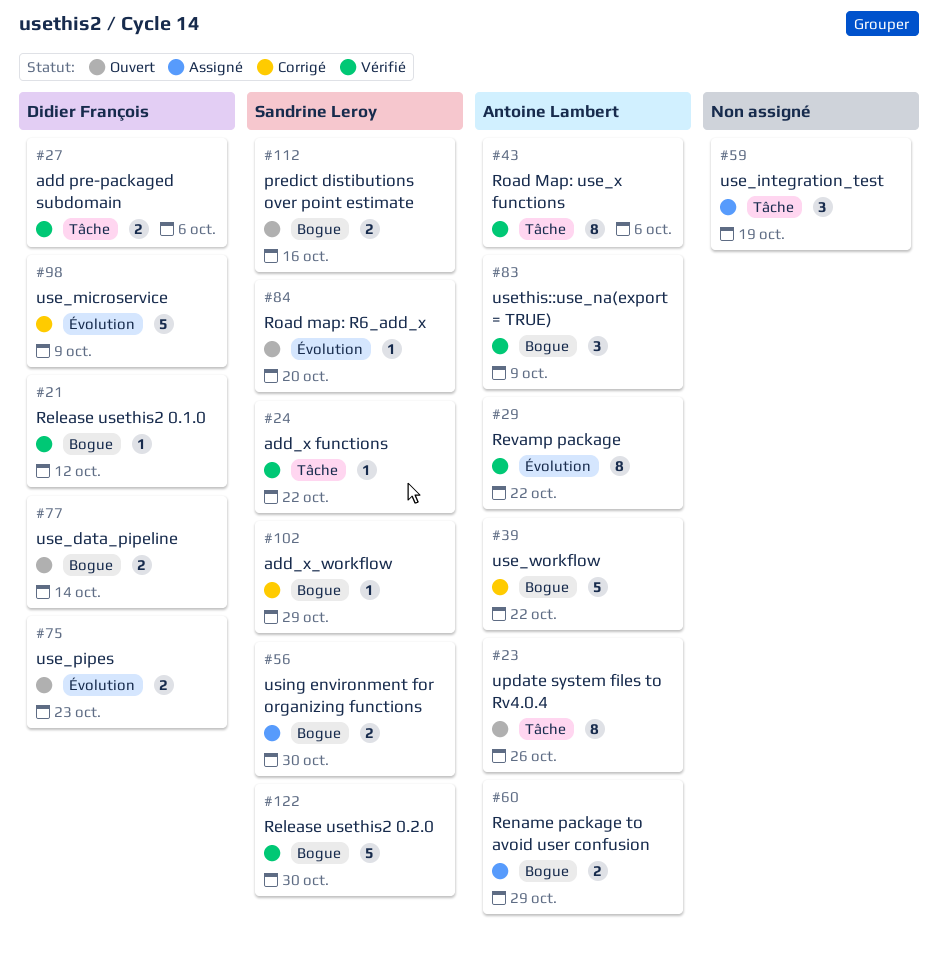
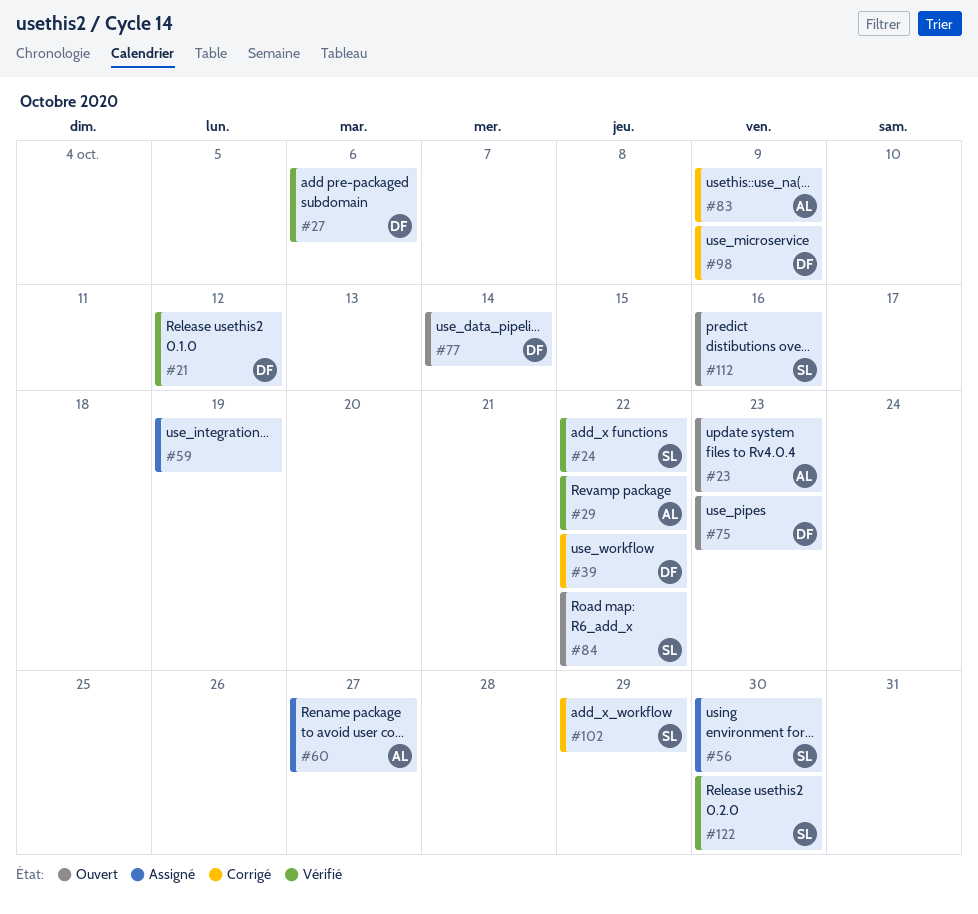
#23, due: Oct 26 -> Oct 23
#39, owner: Antoine Lambert -> Didier François
#43: present -> none
#60, due: Oct 29 -> Oct 27
#83, status: Vérifié -> Corrigé
#84, due: Oct 20 -> Oct 22

